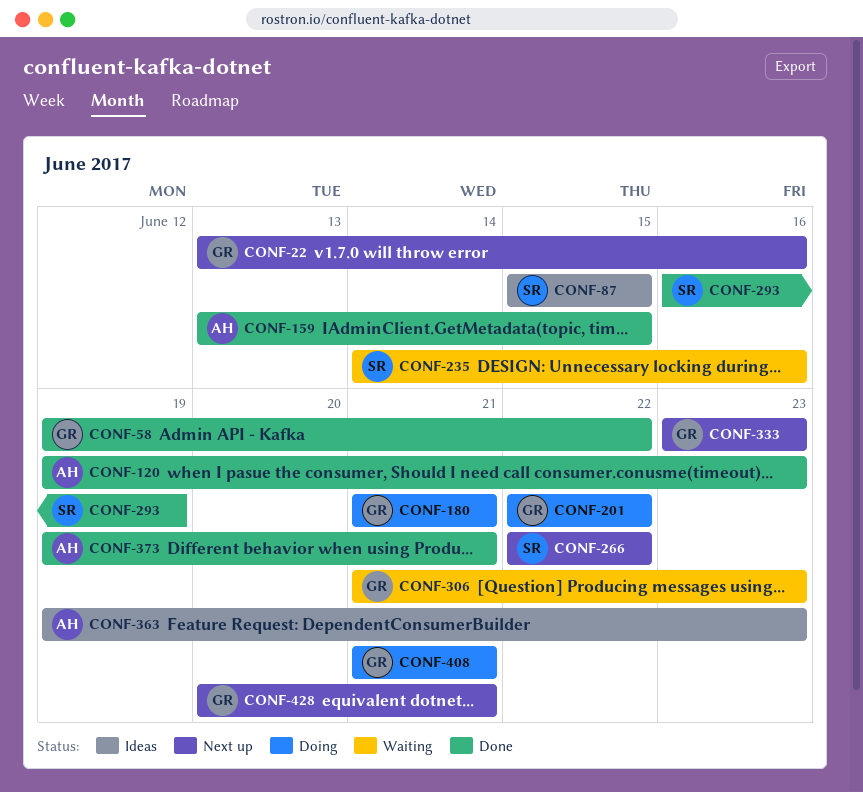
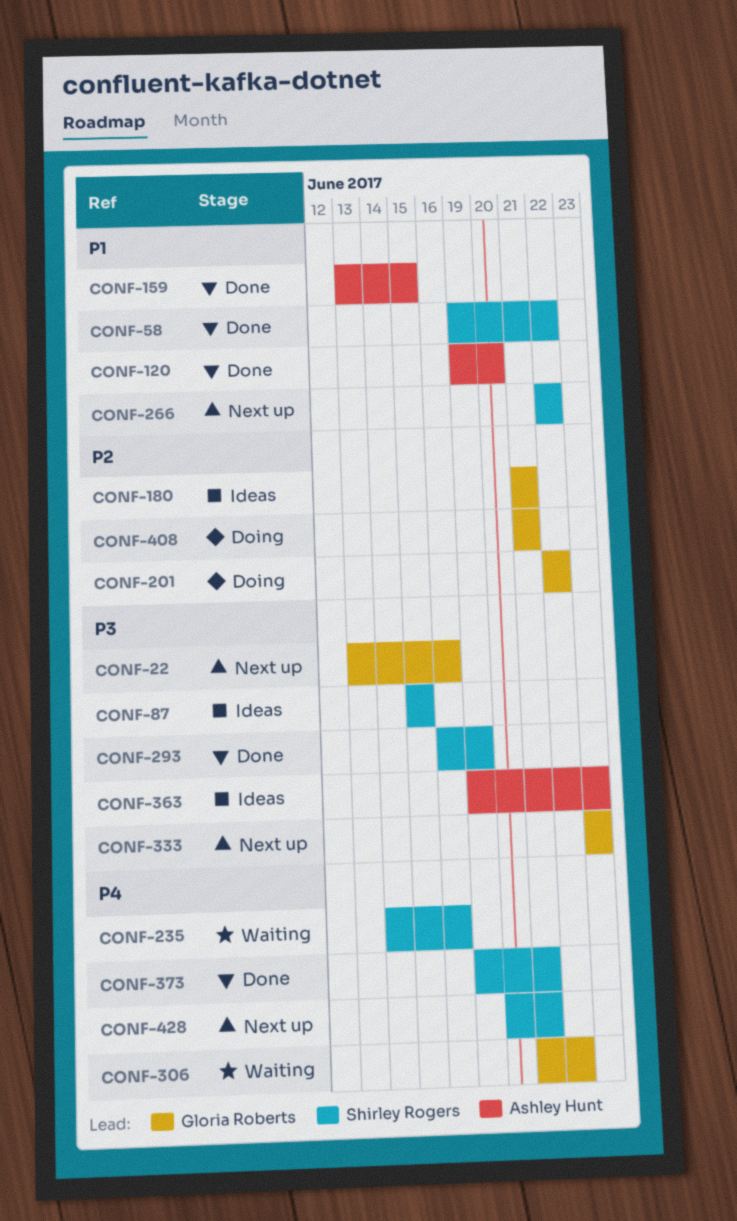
CONF-58, owner: Gloria Roberts -> Shirley Rogers
CONF-120, due: Jun 23 -> Jun 20
CONF-180, status: Doing -> Ideas
CONF-306, due: Jun 23 -> Jun 22
CONF-373, owner: Ashley Hunt -> Shirley Rogers
CONF-428, owner: Gloria Roberts -> Shirley Rogers

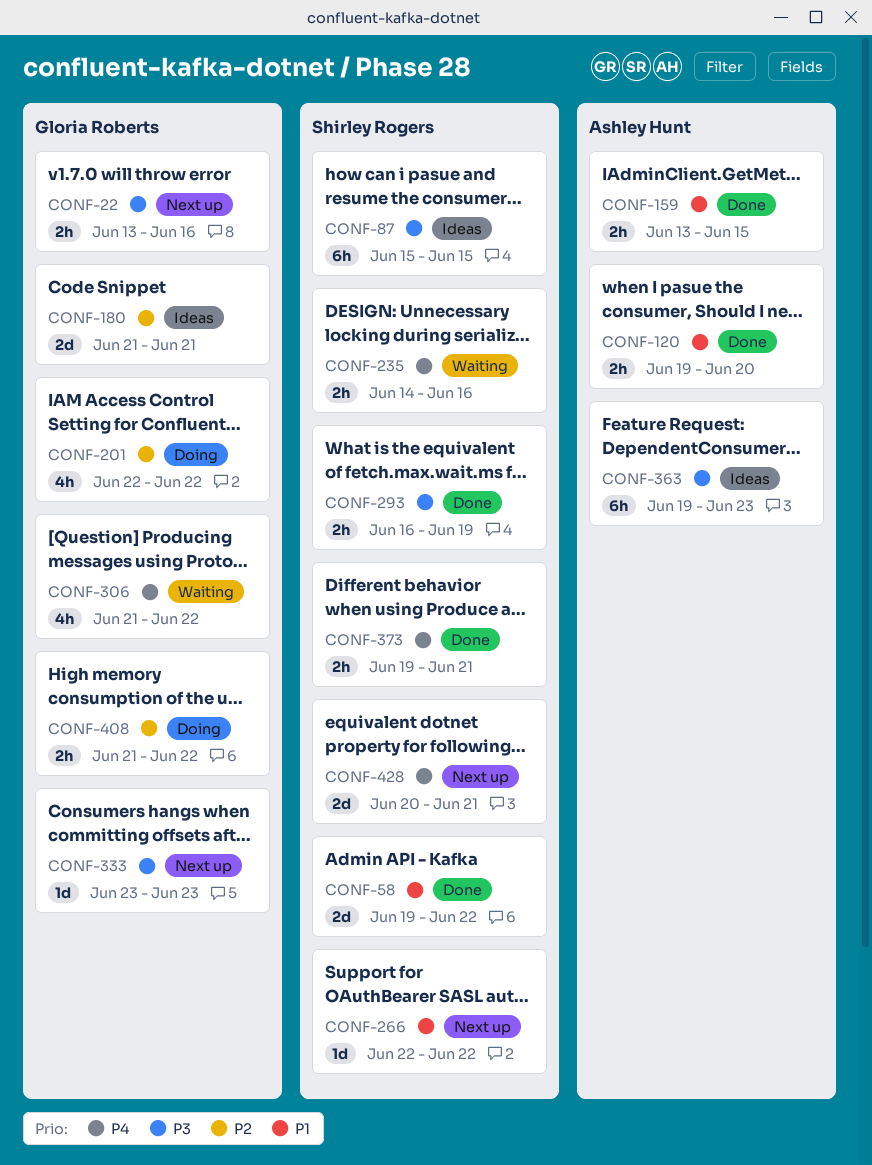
CONF-408, due: Jun 21 -> Jun 22

